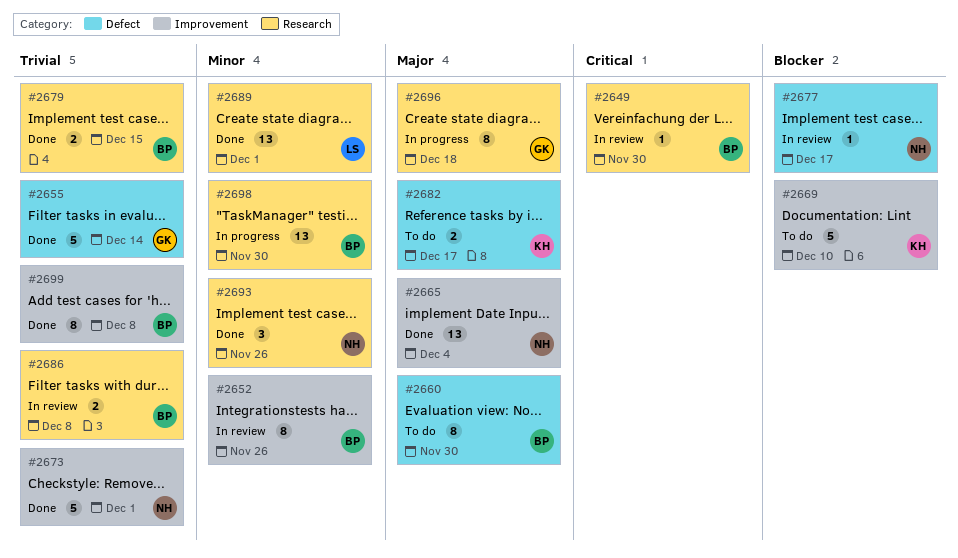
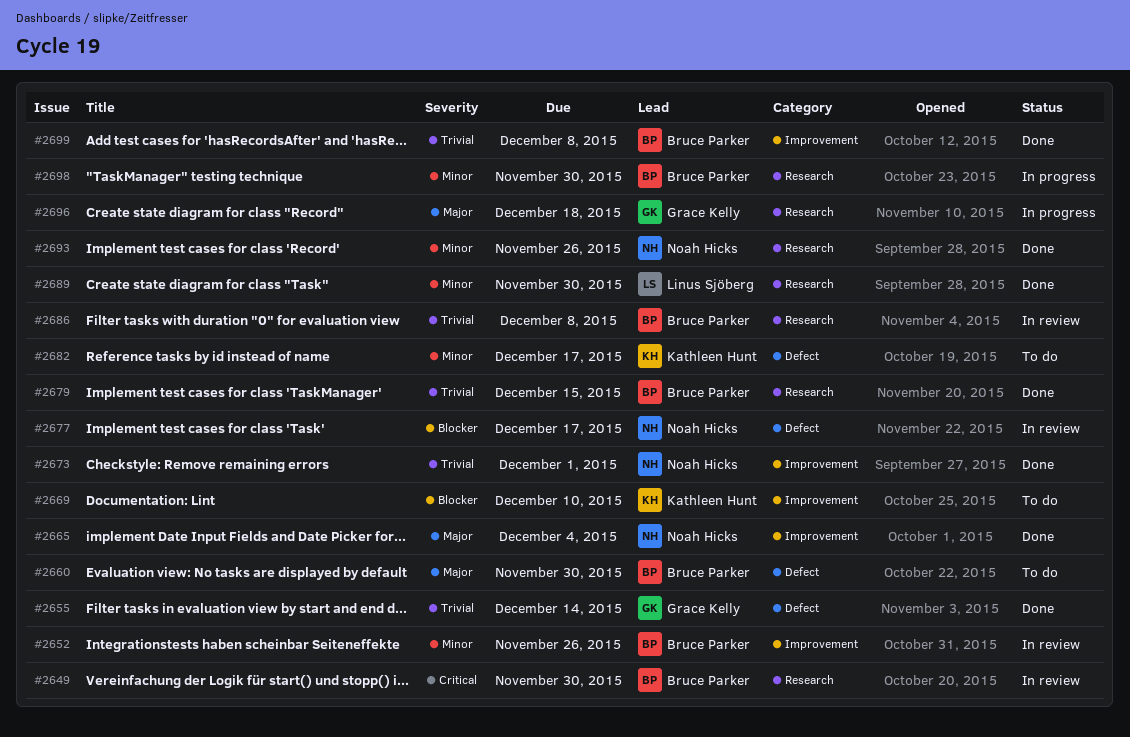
#2682, priority: Major -> Minor
#2689, due: Dec 1 -> Nov 30

